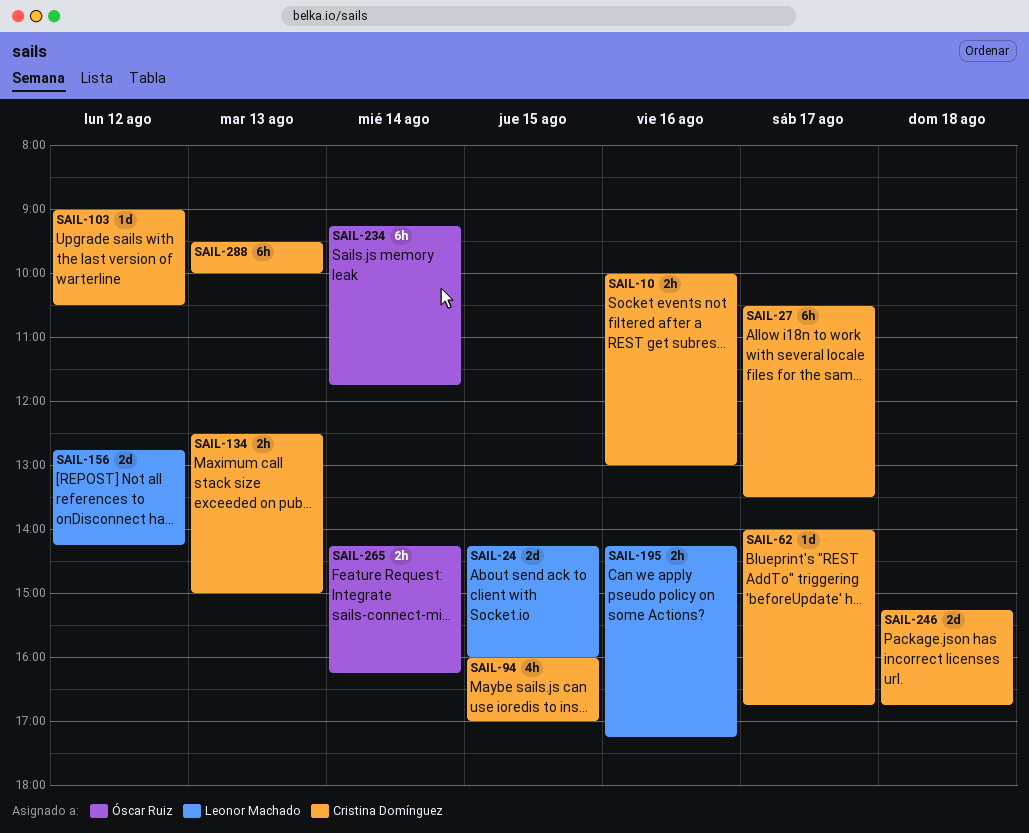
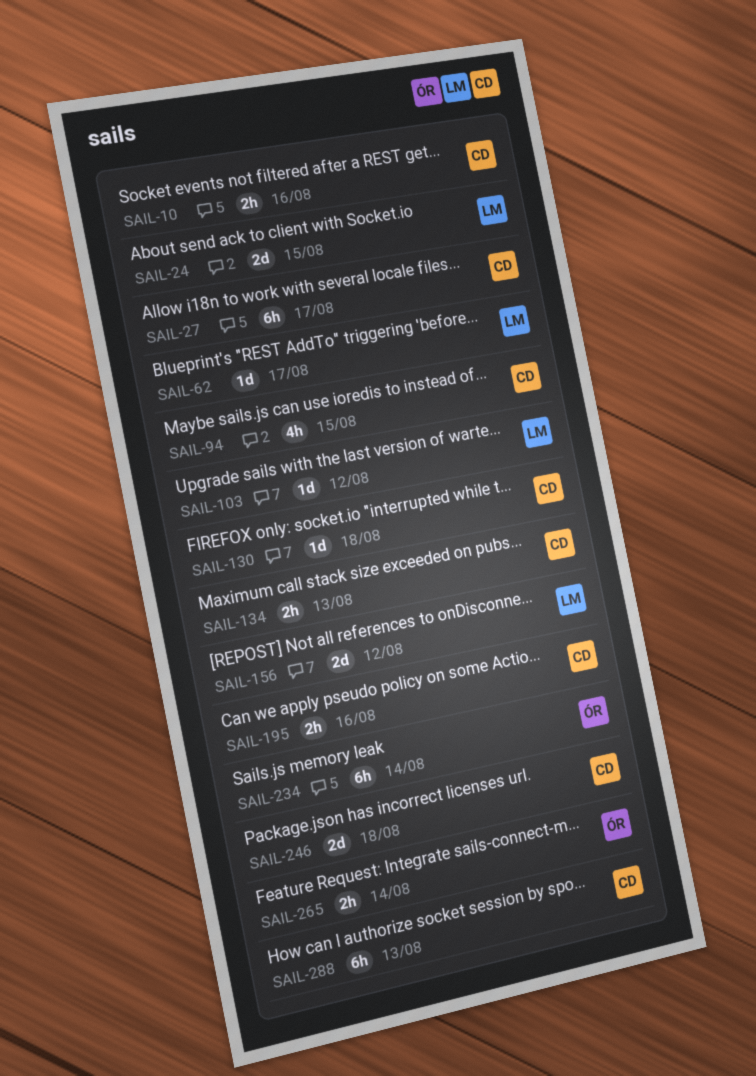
SAIL-62, owner: Cristina Domínguez -> Leonor Machado
SAIL-103, owner: Cristina Domínguez -> Leonor Machado
SAIL-130: none -> present
SAIL-195, owner: Leonor Machado -> Cristina Domínguez

